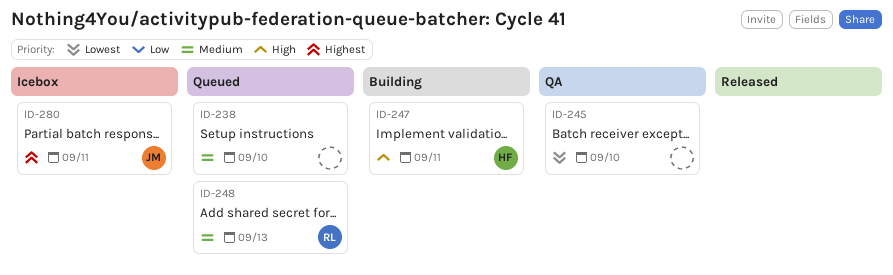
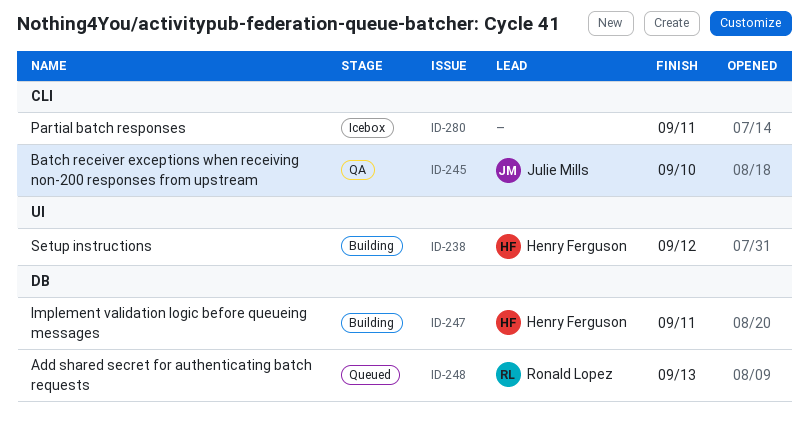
ID-238, status: Queued -> Building
ID-238, owner: none -> Henry Ferguson
ID-238, due: Sep 10 -> Sep 12
ID-245, owner: none -> Julie Mills
ID-280, owner: Julie Mills -> none

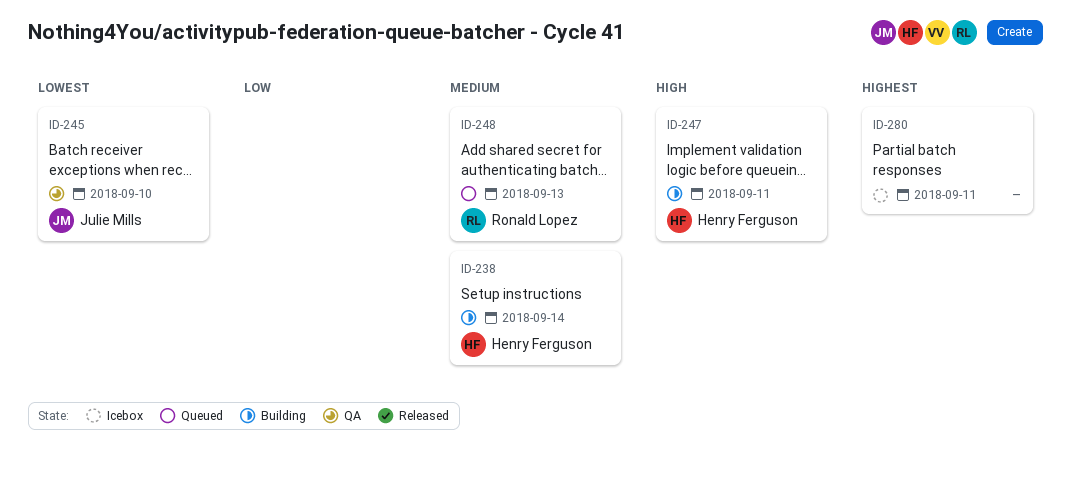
ID-238, due: Sep 12 -> Sep 14

